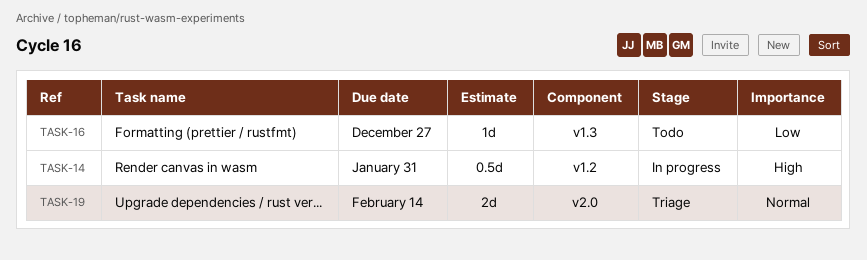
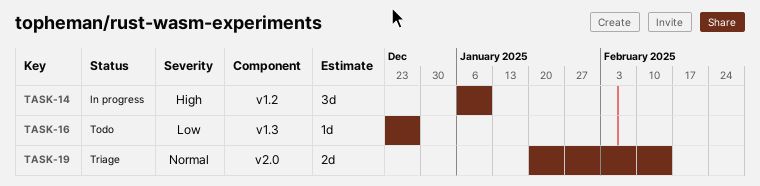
TASK-14, estimate: 0.5d -> 3d
TASK-14, due: Jan 31 -> Jan 10

